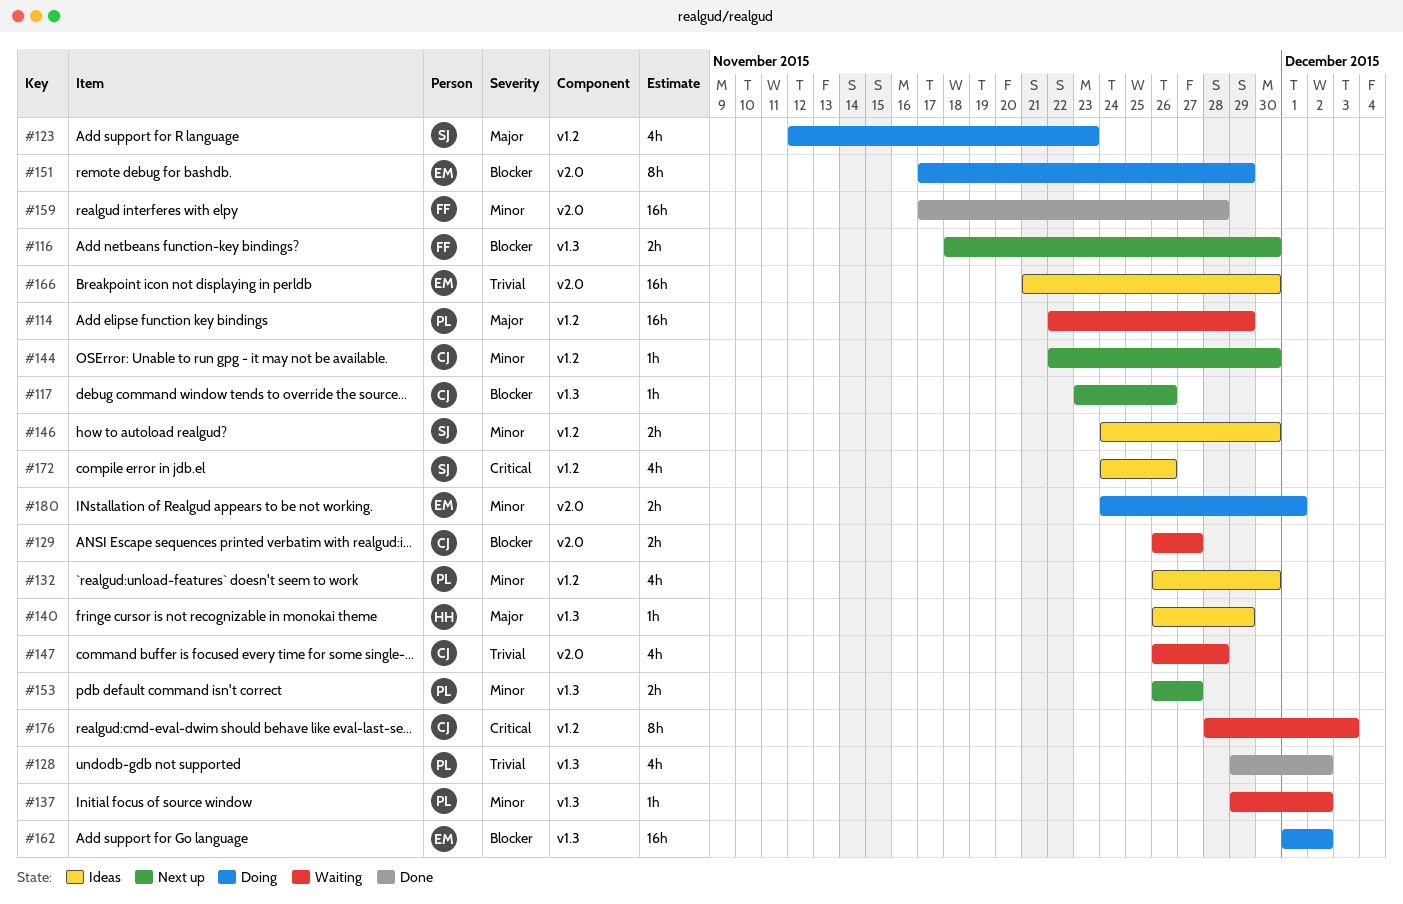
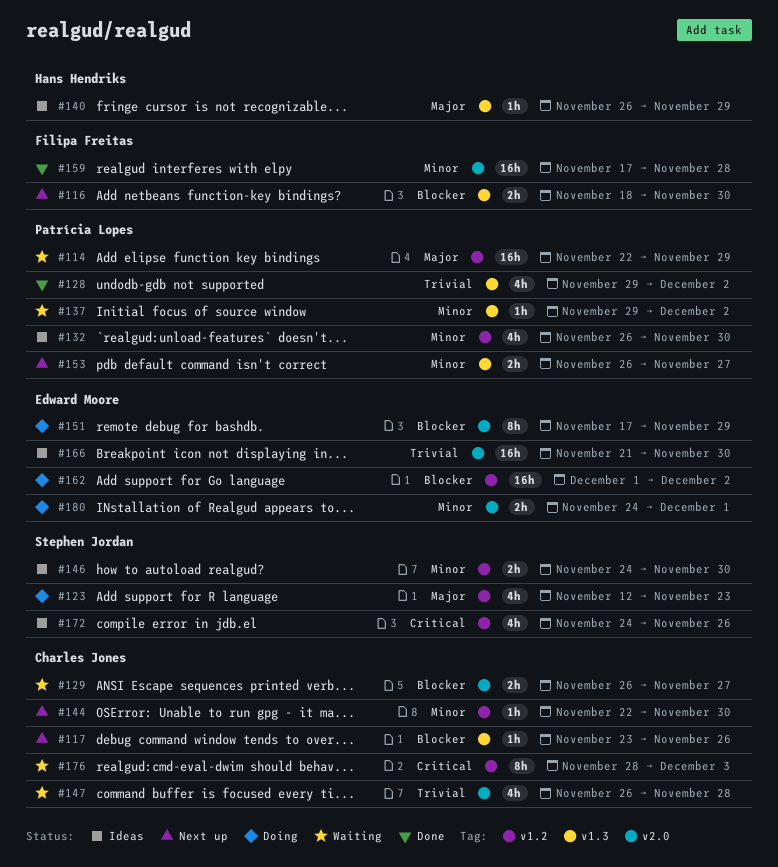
#162, label: v1.3 -> v1.2

